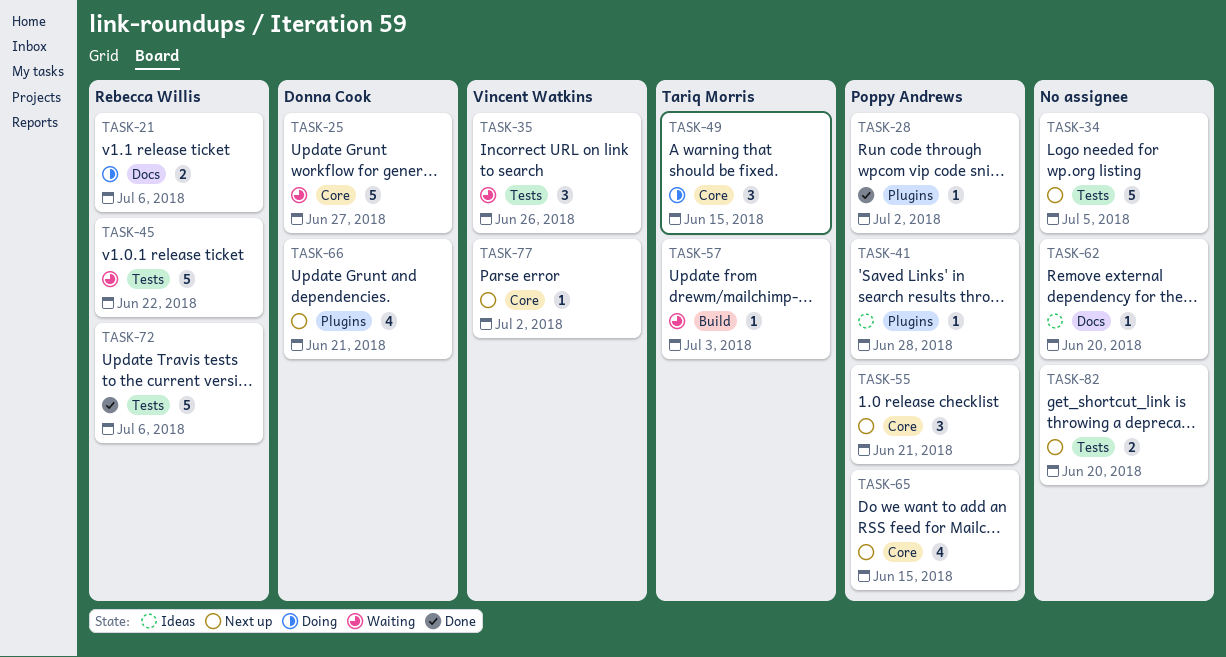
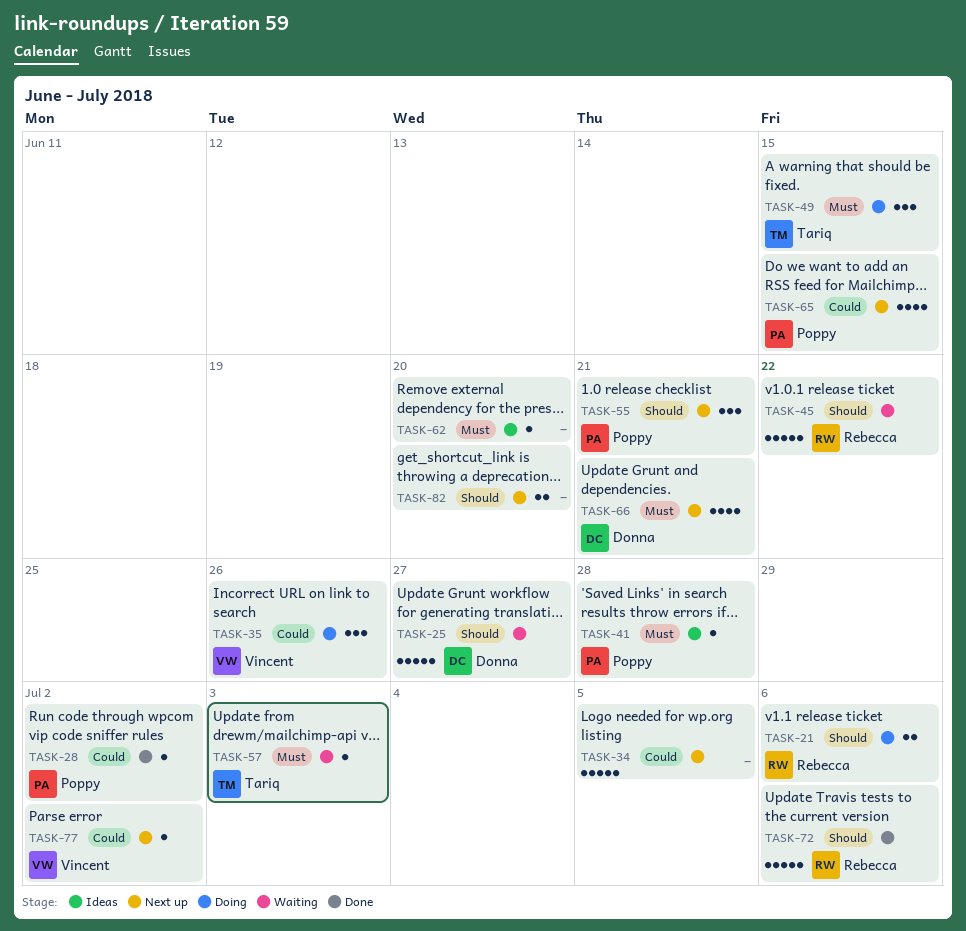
TASK-35, status: Waiting -> Doing

